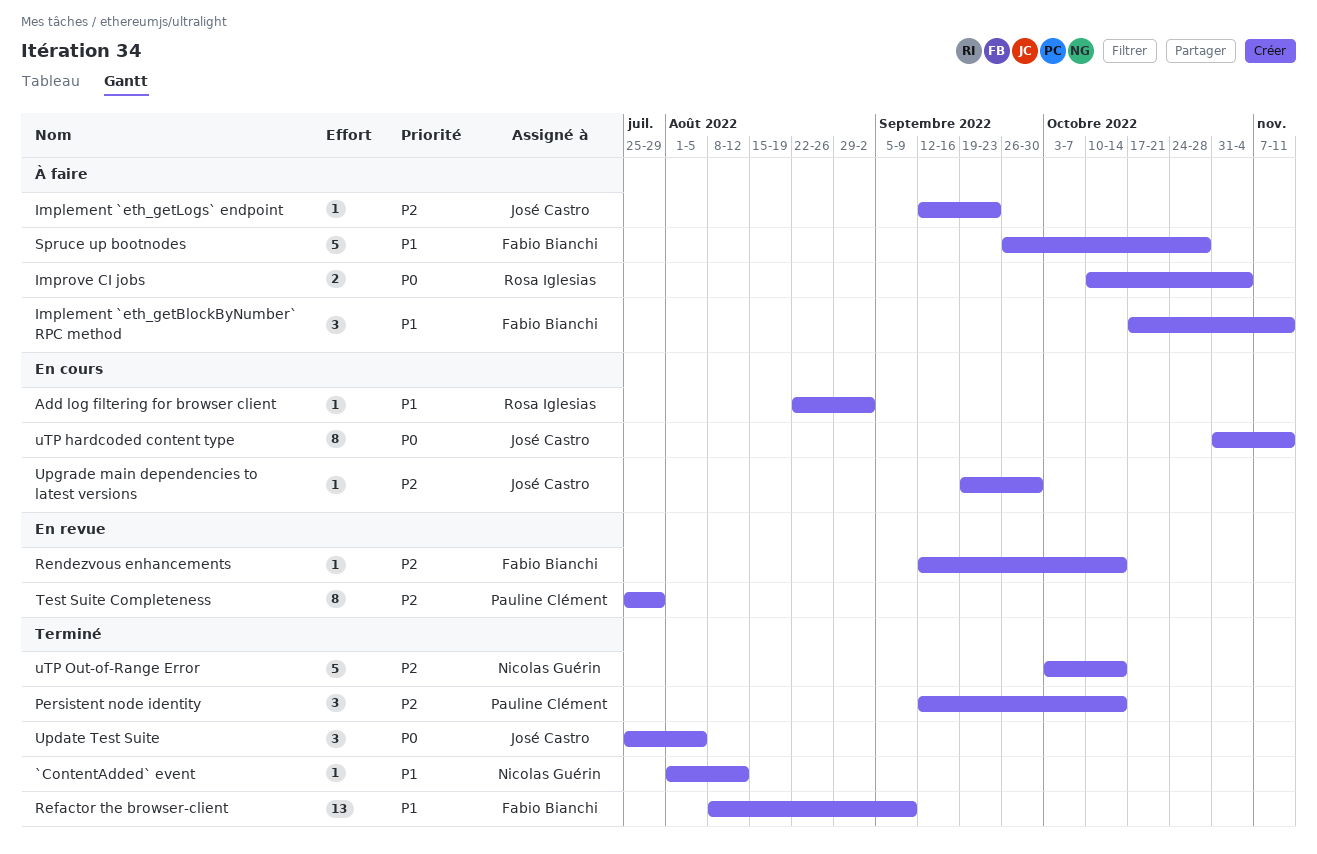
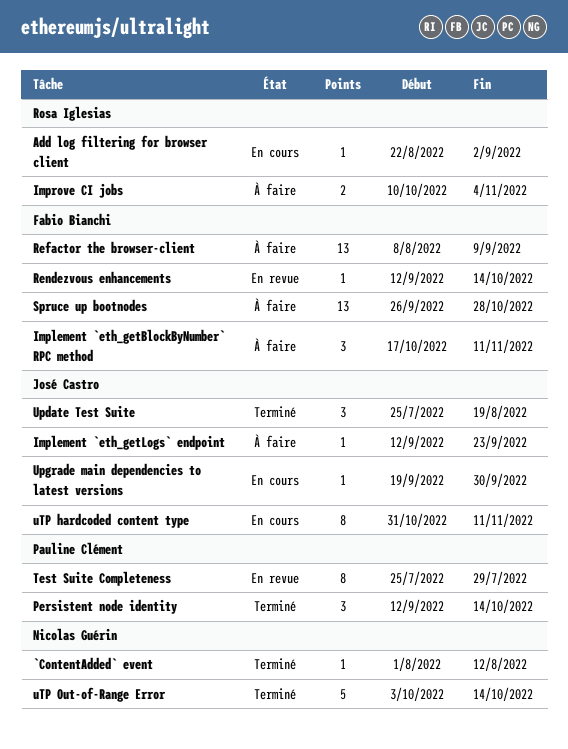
Refactor the browser-client, status: Terminé -> À faire
Spruce up bootnodes, estimate: 5 -> 13
Update Test Suite, due: Aug 5 -> Aug 19

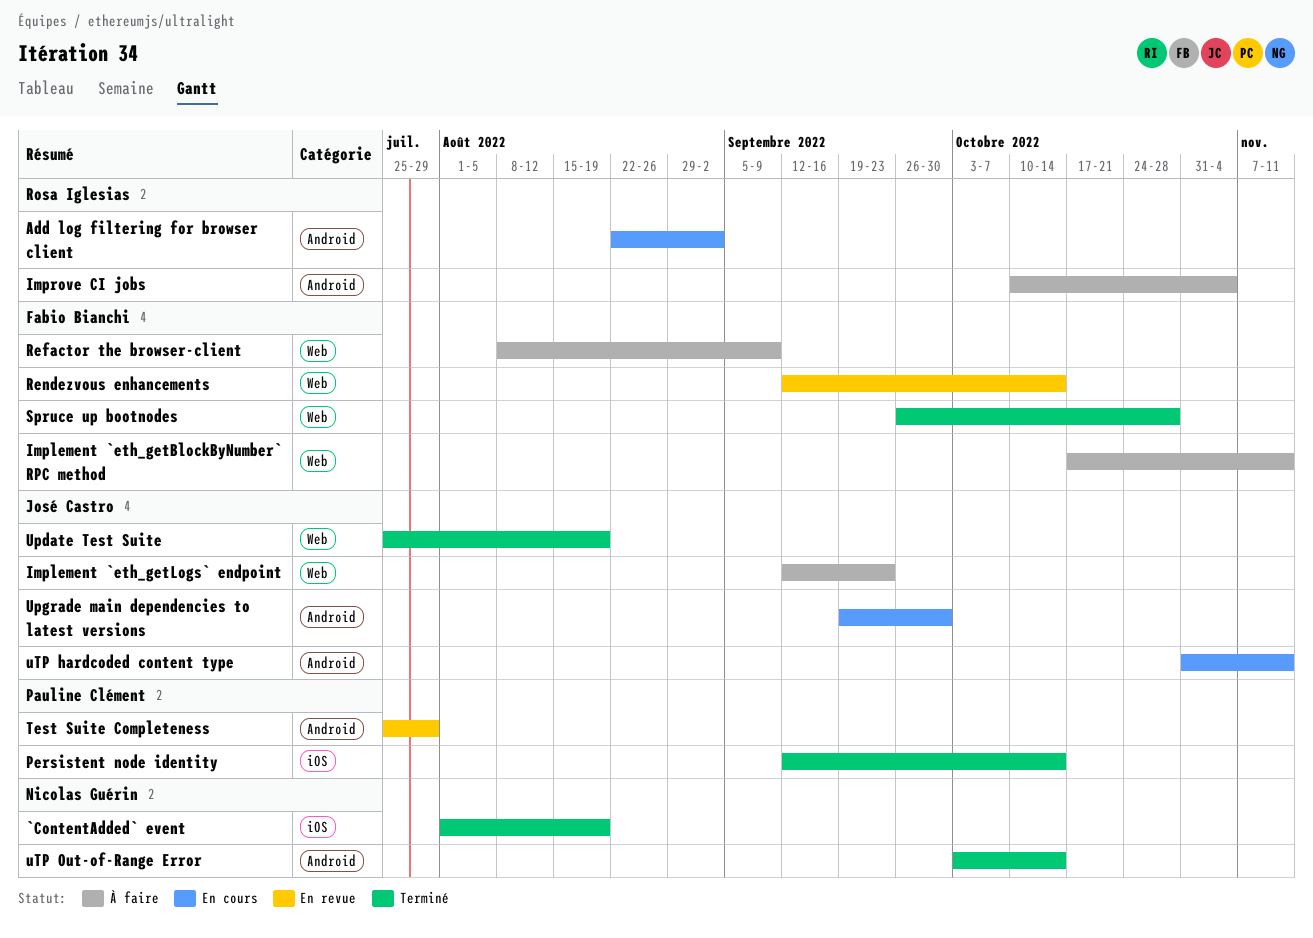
`ContentAdded` event, due: Aug 12 -> Aug 19
Spruce up bootnodes, status: À faire -> Terminé

